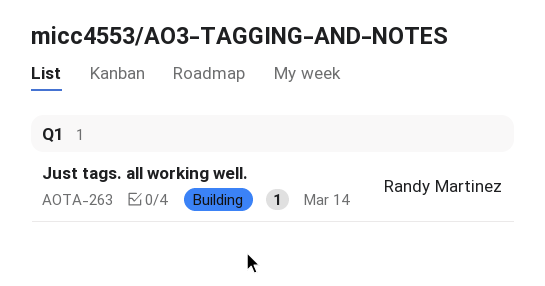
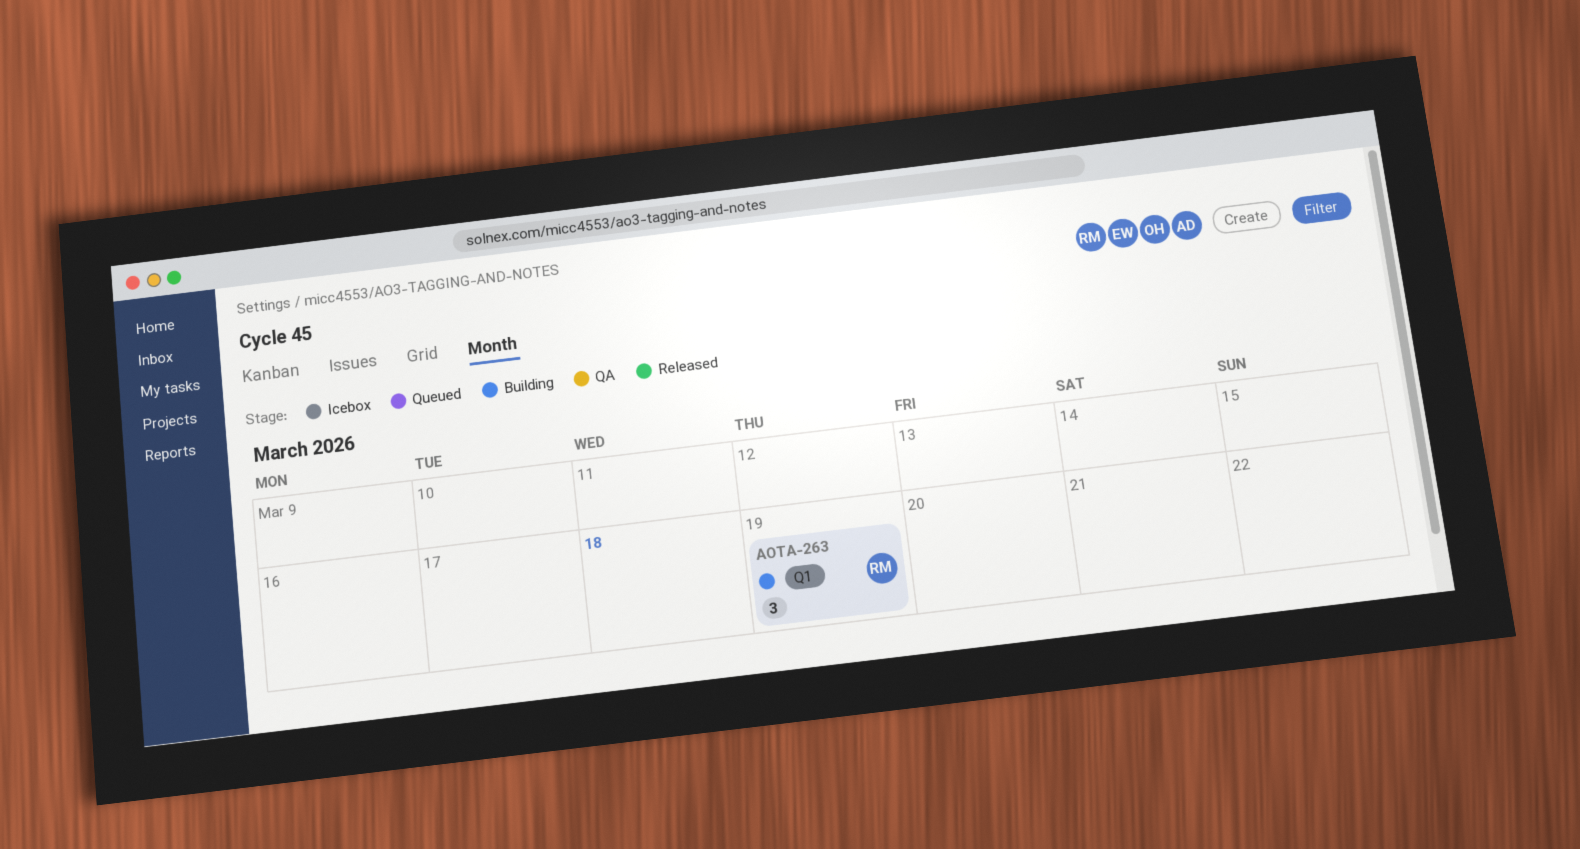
AOTA-263, estimate: 1 -> 3
AOTA-263, due: Mar 14 -> Mar 19

